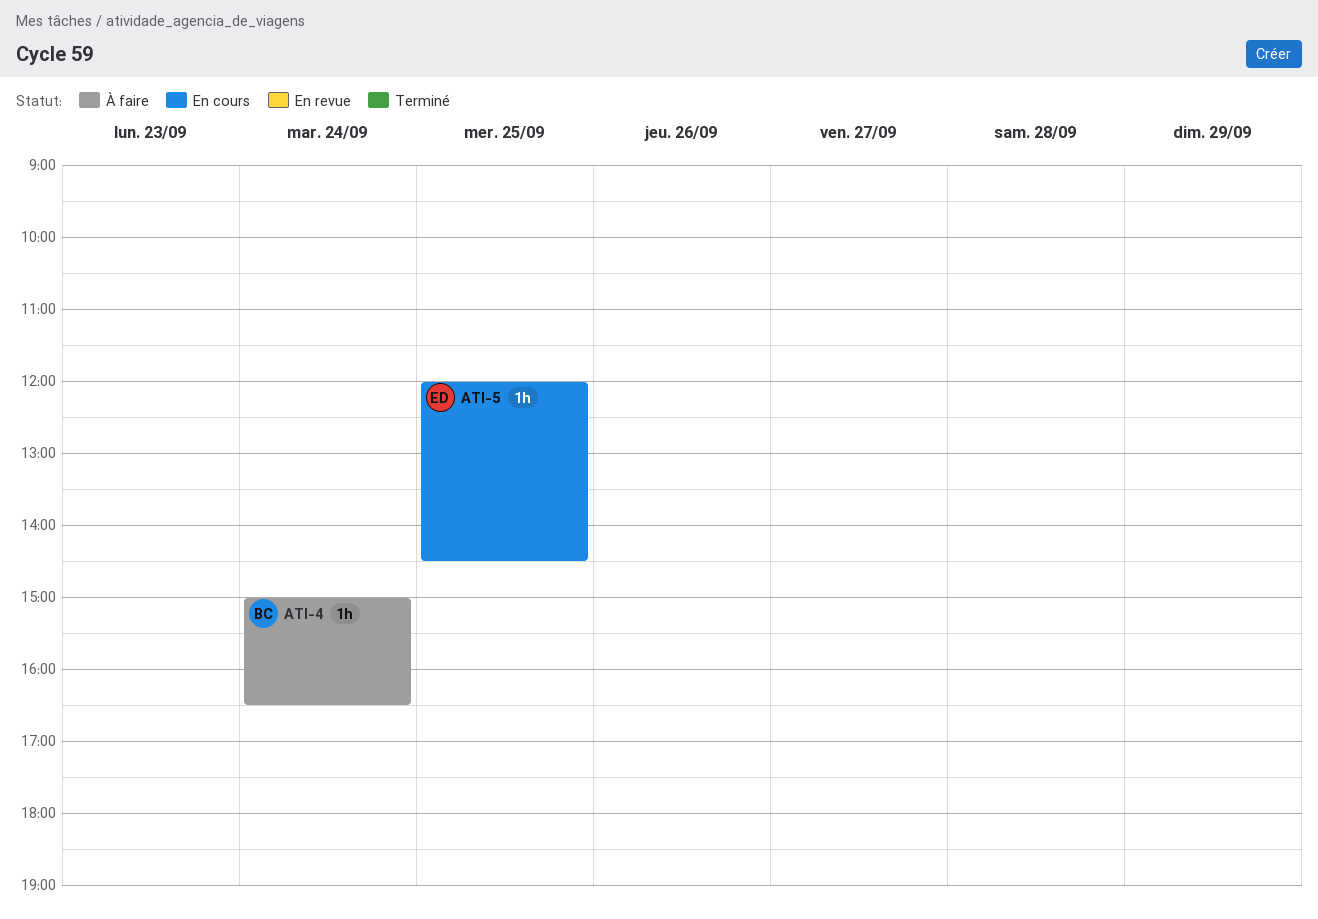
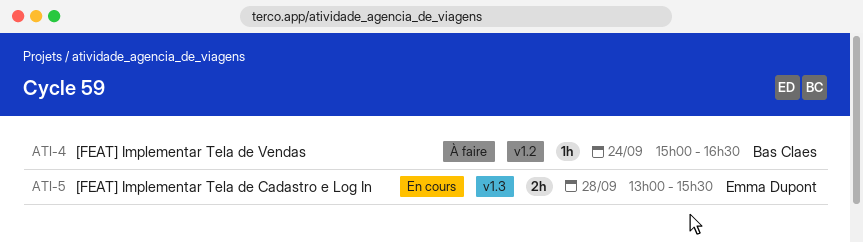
ATI-5, estimate: 1h -> 2h
ATI-5, day: Sep 25 -> Sep 28
ATI-5, begins: 12:00 -> 13:00
ATI-5, ends: 14:30 -> 15:30

